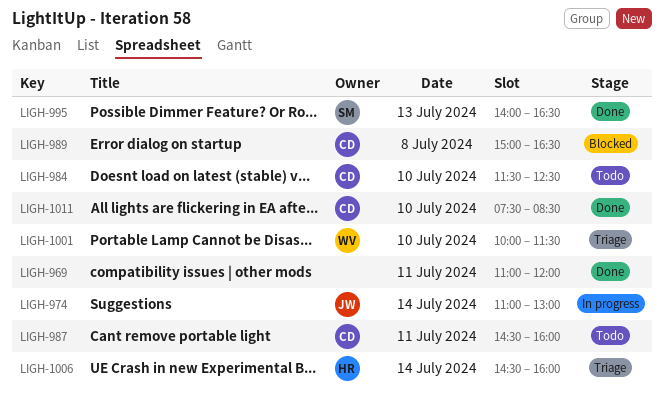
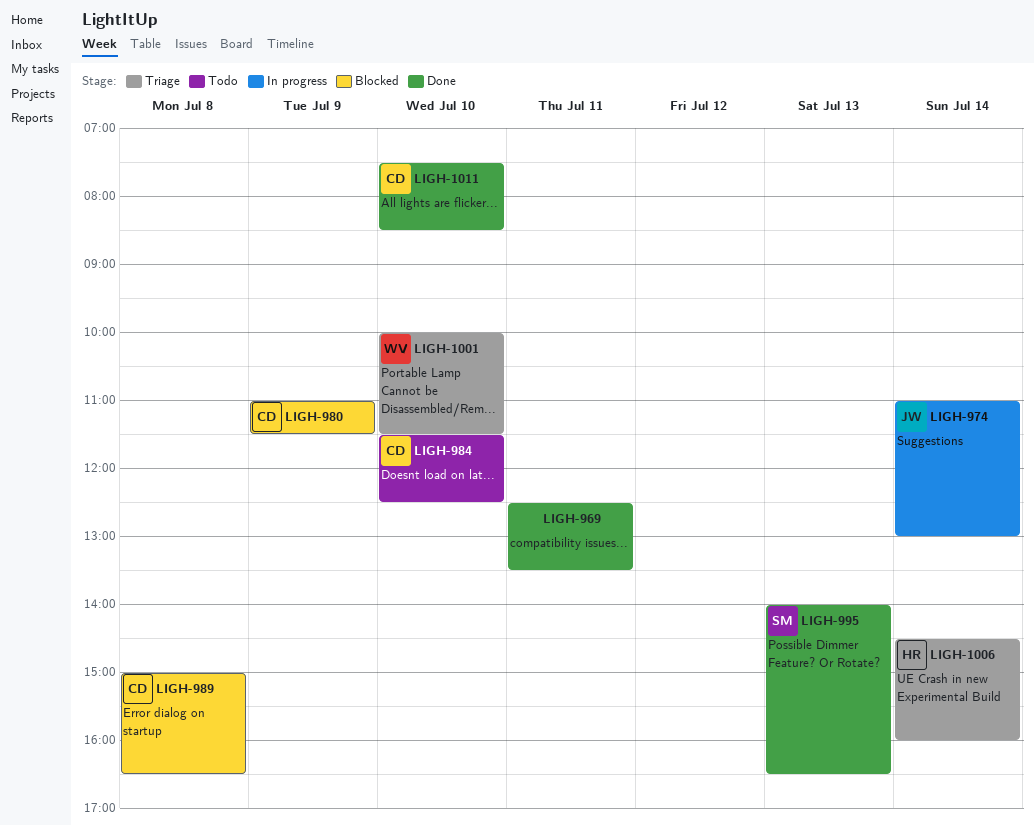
LIGH-969, begins: 11:00 -> 12:30
LIGH-969, ends: 12:00 -> 13:30
LIGH-980: none -> present
LIGH-987: present -> none

